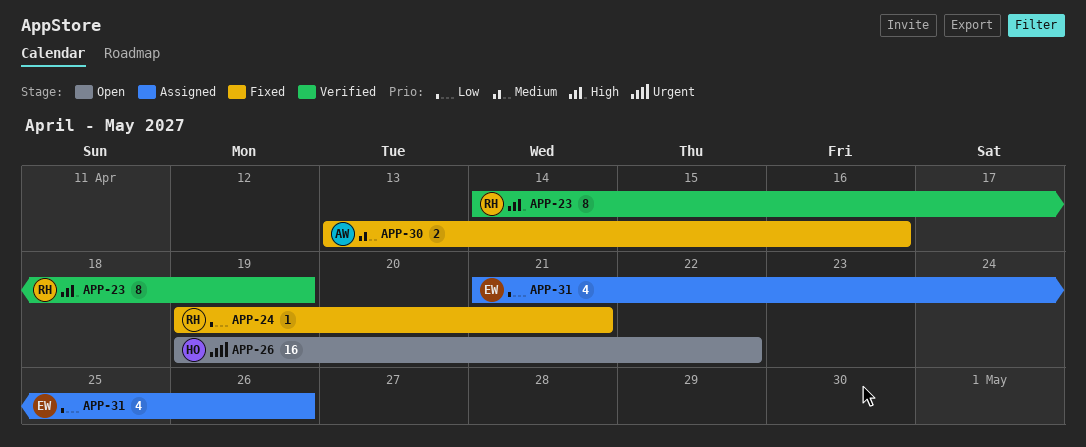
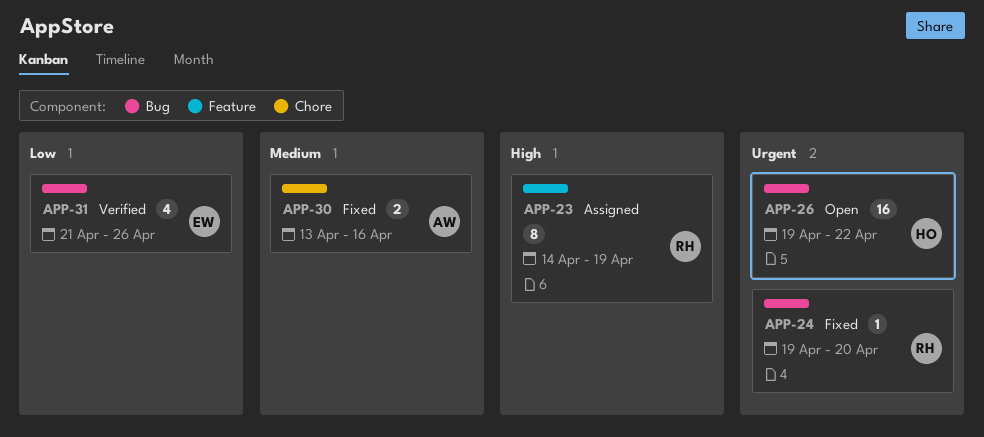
APP-23, status: Verified -> Assigned
APP-24, priority: Low -> Urgent
APP-24, due: Apr 21 -> Apr 20
APP-31, status: Assigned -> Verified

